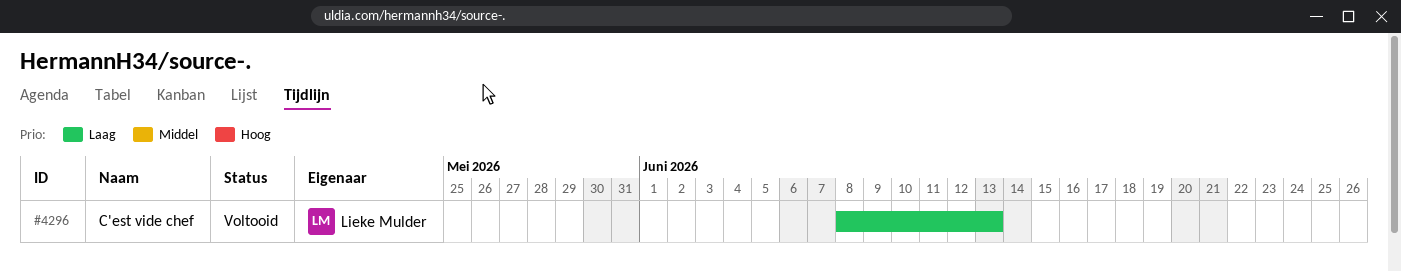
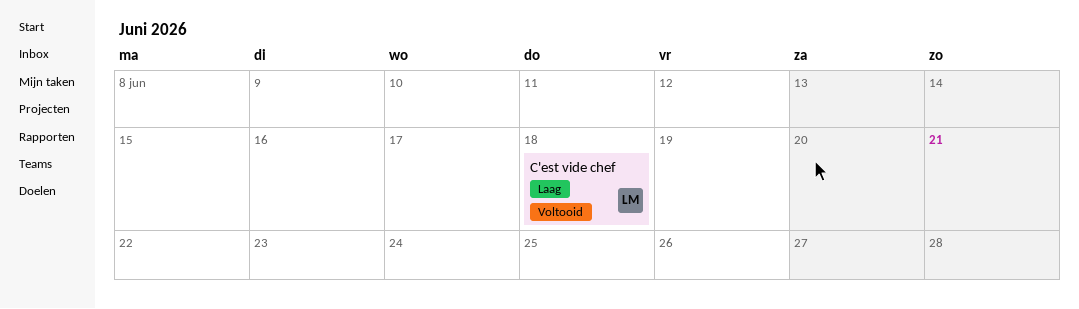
C'est vide chef, due: Jun 13 -> Jun 18

